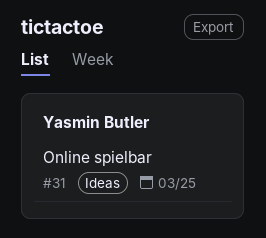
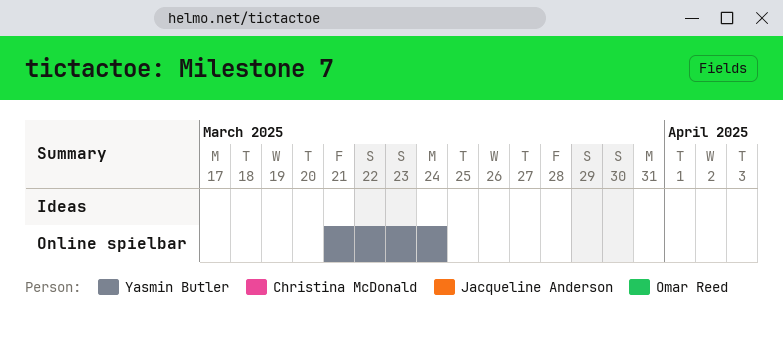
Online spielbar, due: Mar 25 -> Mar 24

